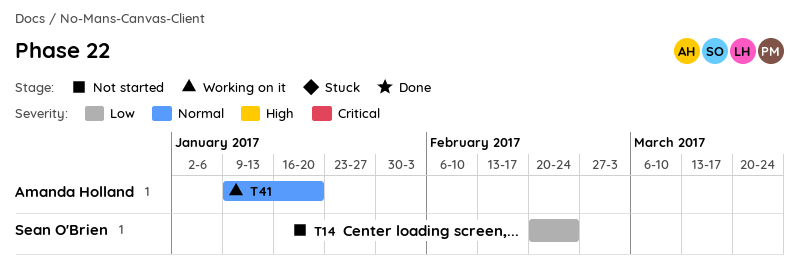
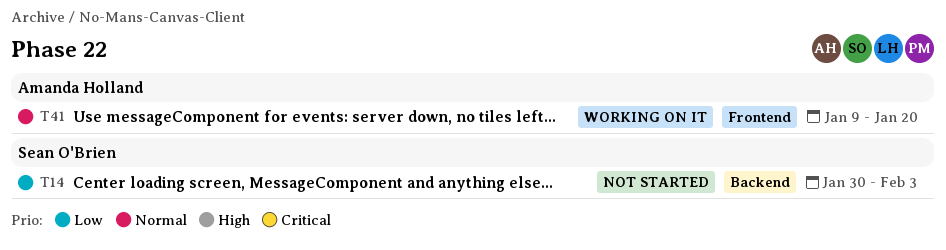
T14, start: Feb 20 -> Jan 30
T14, due: Feb 24 -> Feb 3

